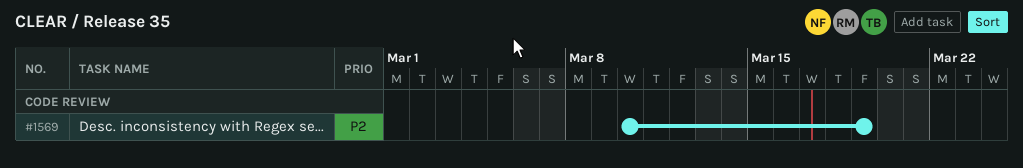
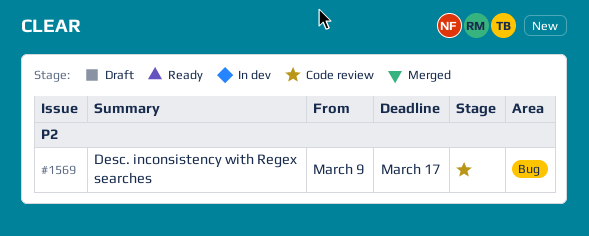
#1569, start: Mar 10 -> Mar 9
#1569, due: Mar 19 -> Mar 17

